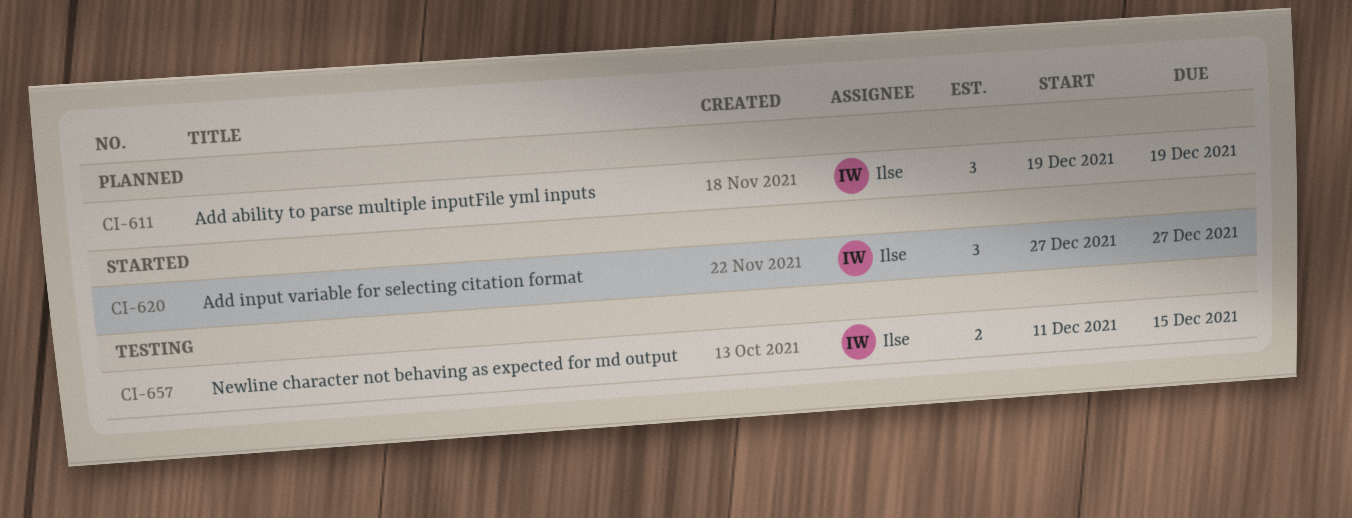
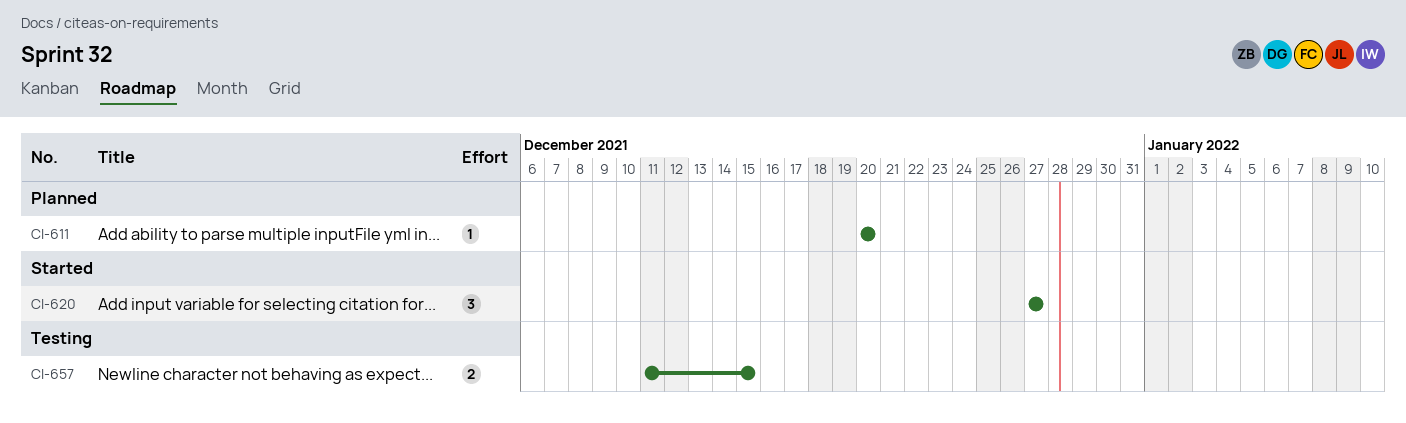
CI-611, estimate: 3 -> 1
CI-611, start: Dec 19 -> Dec 20
CI-611, due: Dec 19 -> Dec 20

